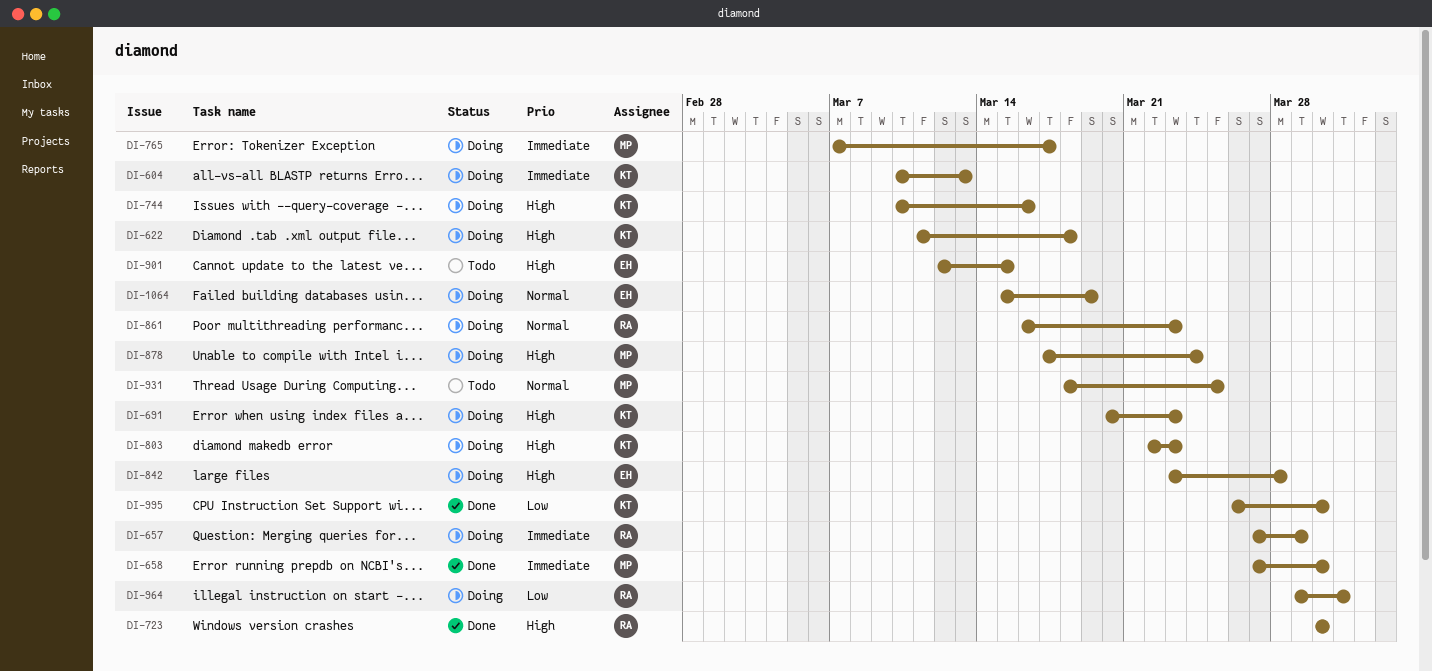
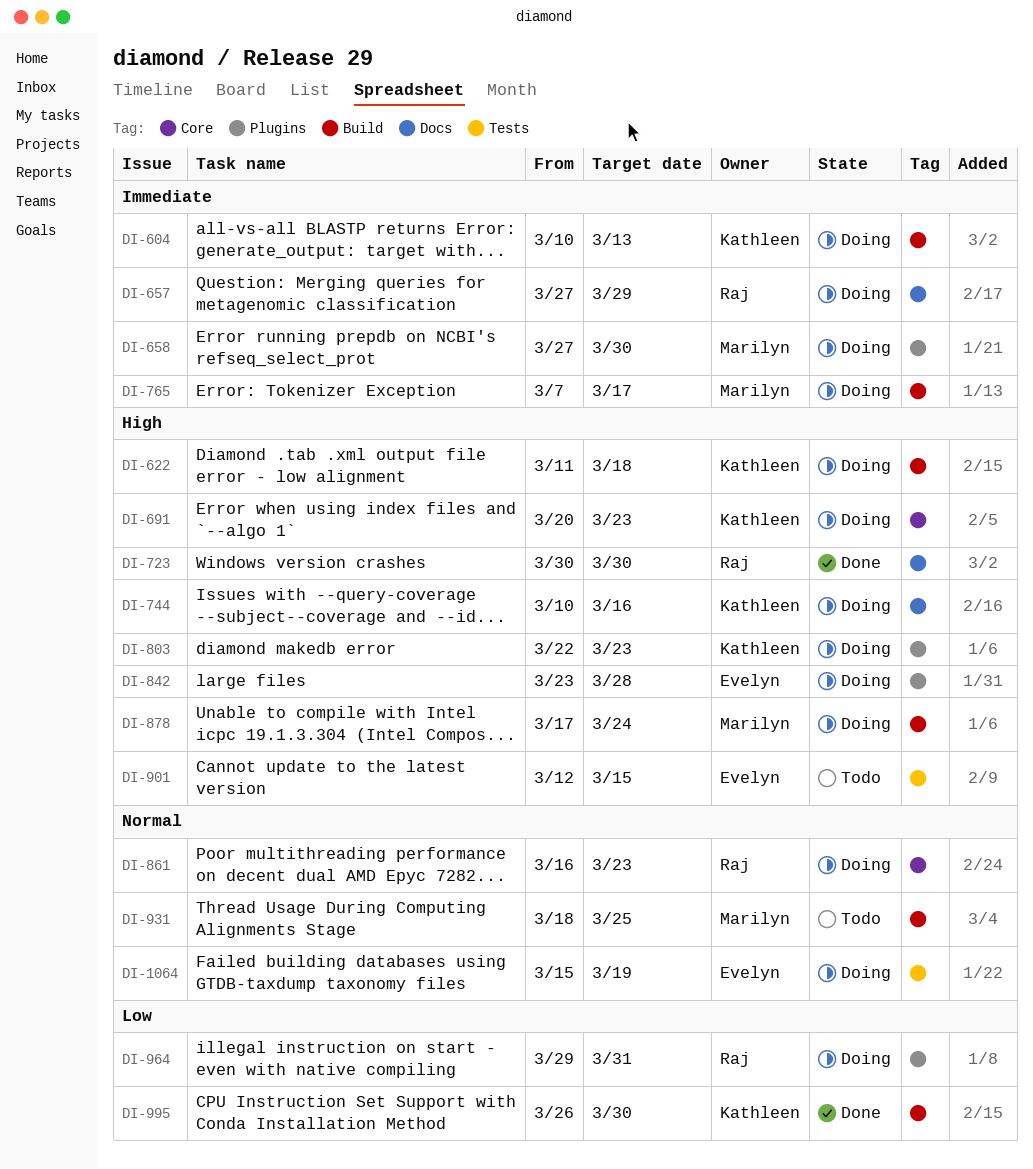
DI-658, status: Done -> Doing

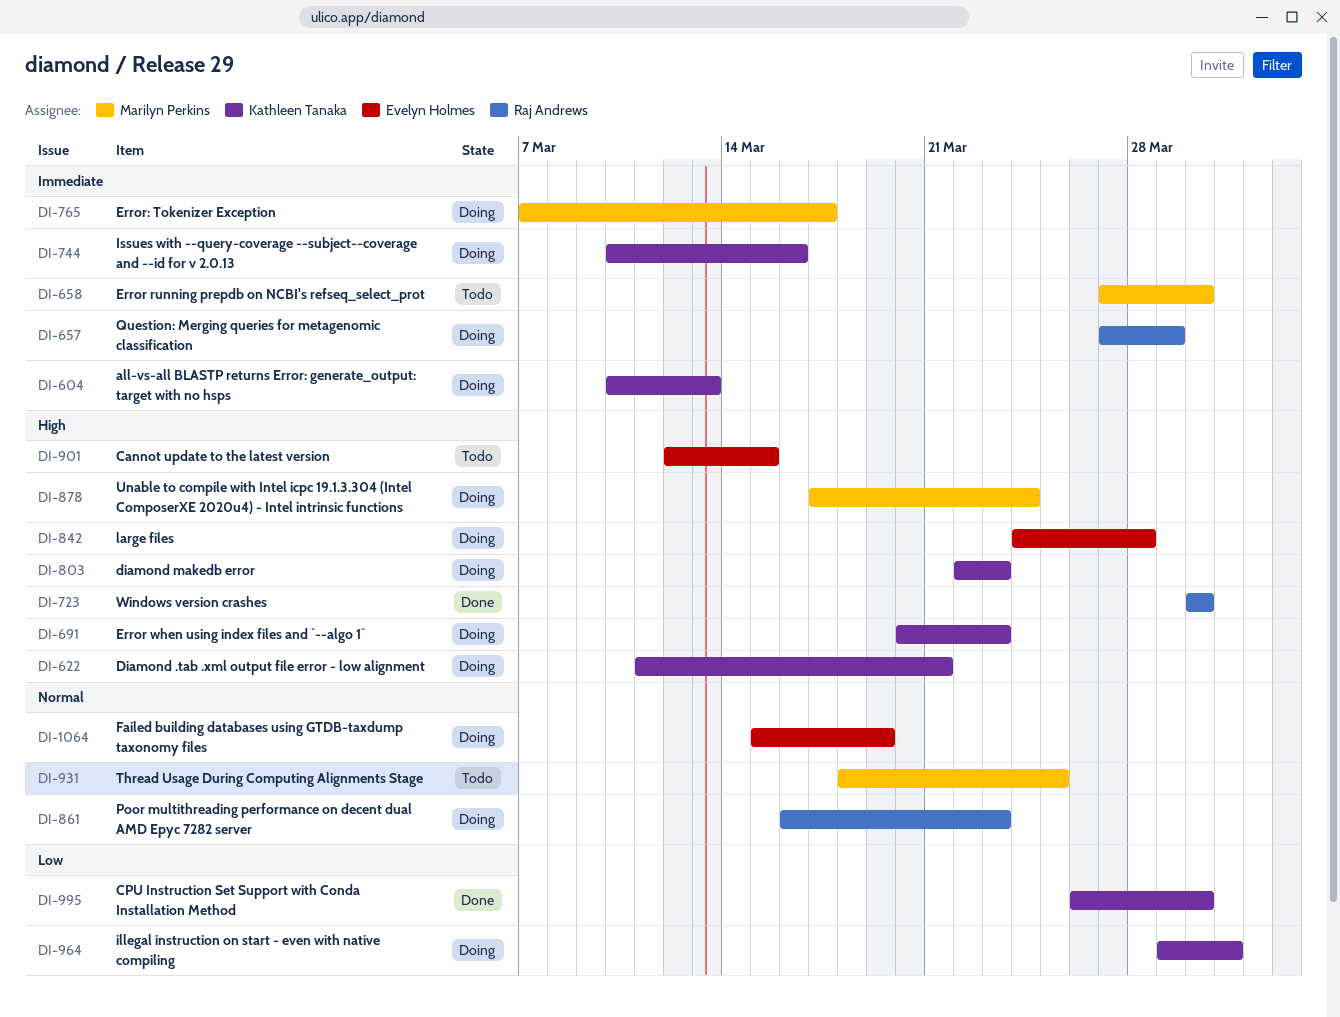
DI-622, due: Mar 18 -> Mar 21
DI-658, status: Doing -> Todo
DI-744, priority: High -> Immediate
DI-842, start: Mar 23 -> Mar 24
DI-964, owner: Raj Andrews -> Kathleen Tanaka

